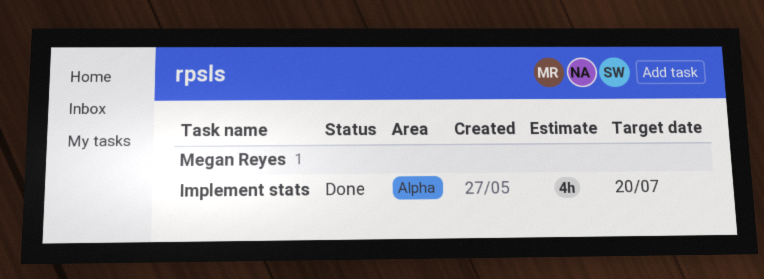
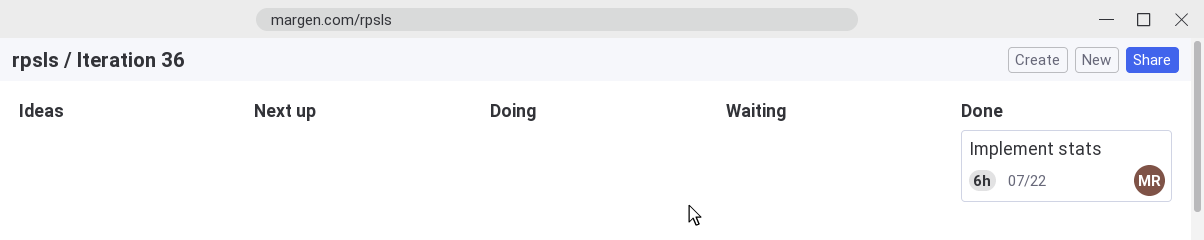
Implement stats, estimate: 4h -> 6h
Implement stats, due: Jul 20 -> Jul 22

